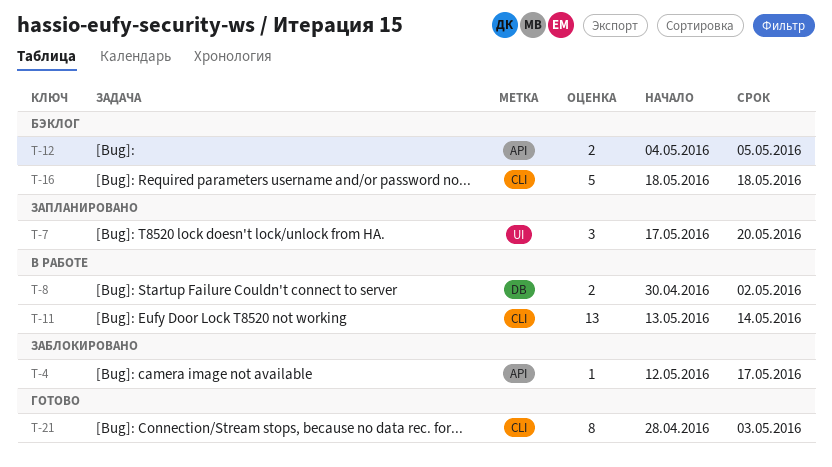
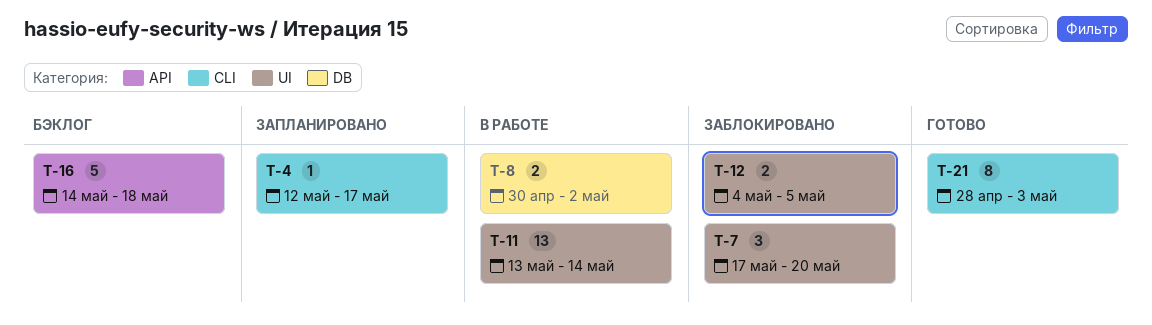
T-4, status: Заблокировано -> Запланировано
T-4, label: API -> CLI
T-7, status: Запланировано -> Заблокировано
T-11, label: CLI -> UI
T-12, status: Бэклог -> Заблокировано
T-12, label: API -> UI
T-16, label: CLI -> API
T-16, start: May 18 -> May 14

